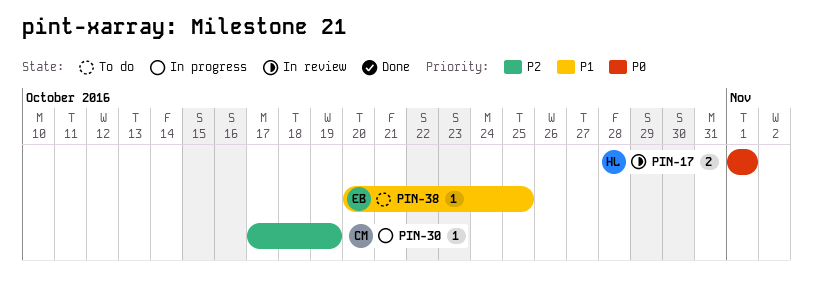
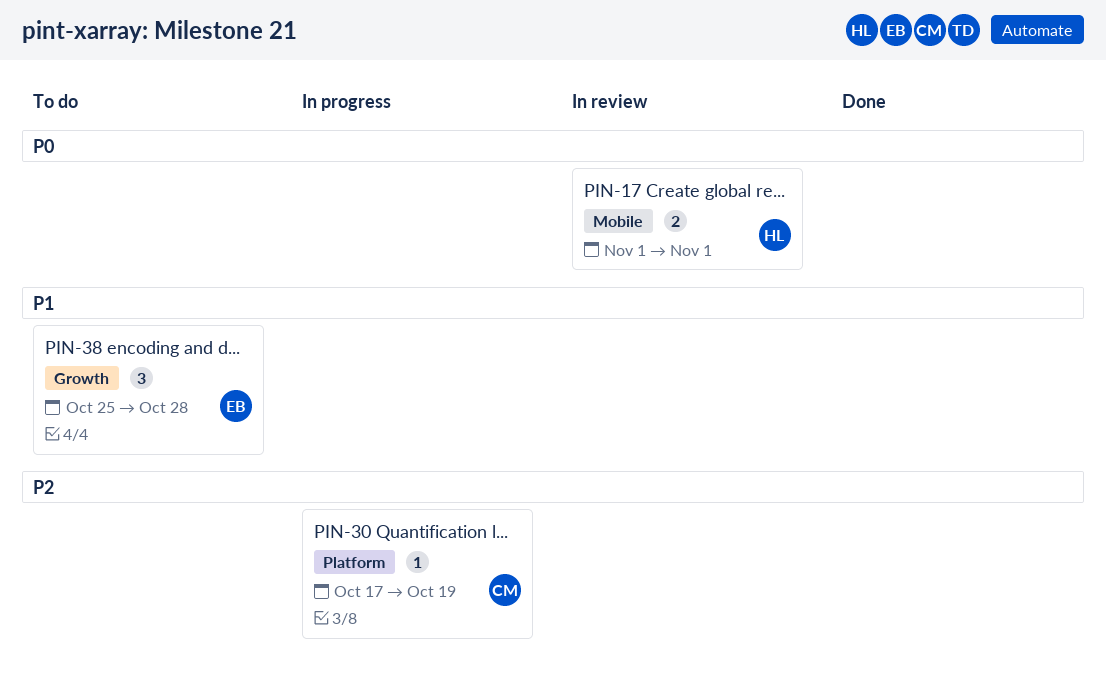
PIN-38, estimate: 1 -> 3
PIN-38, start: Oct 20 -> Oct 25
PIN-38, due: Oct 25 -> Oct 28

